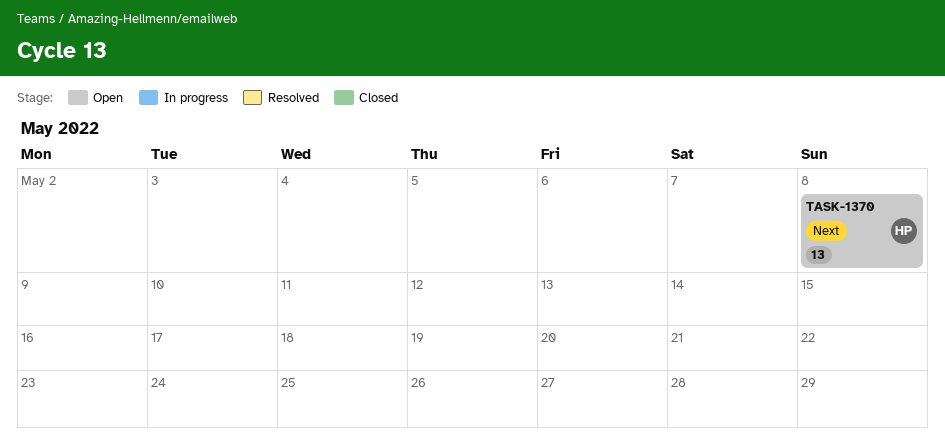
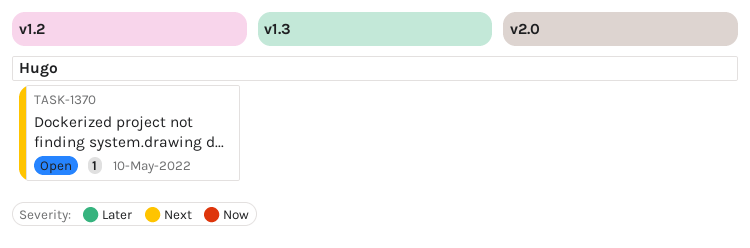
TASK-1370, estimate: 13 -> 1
TASK-1370, due: May 8 -> May 10

